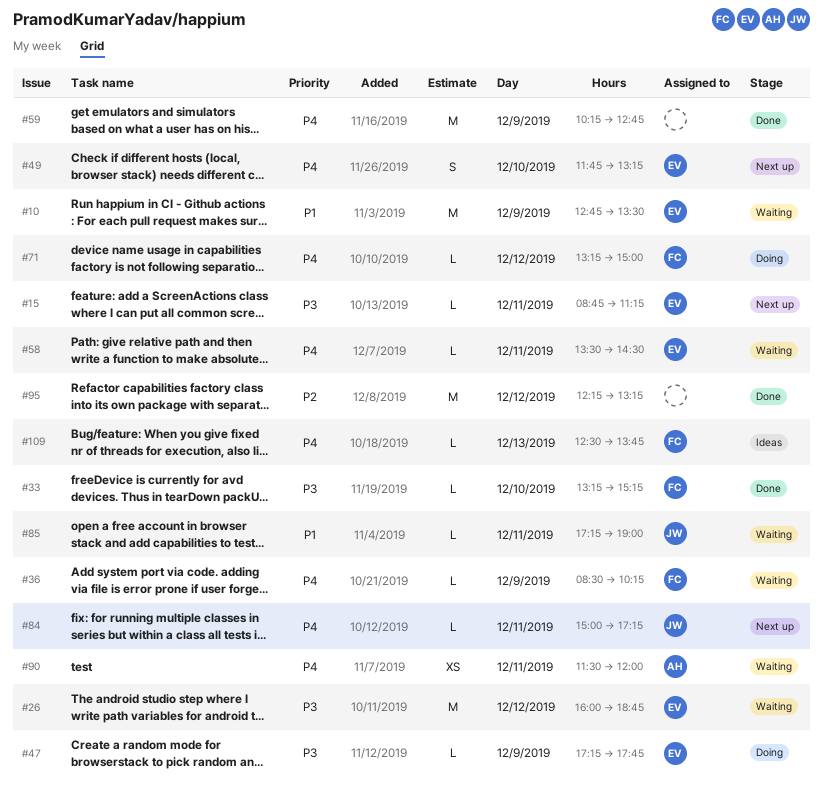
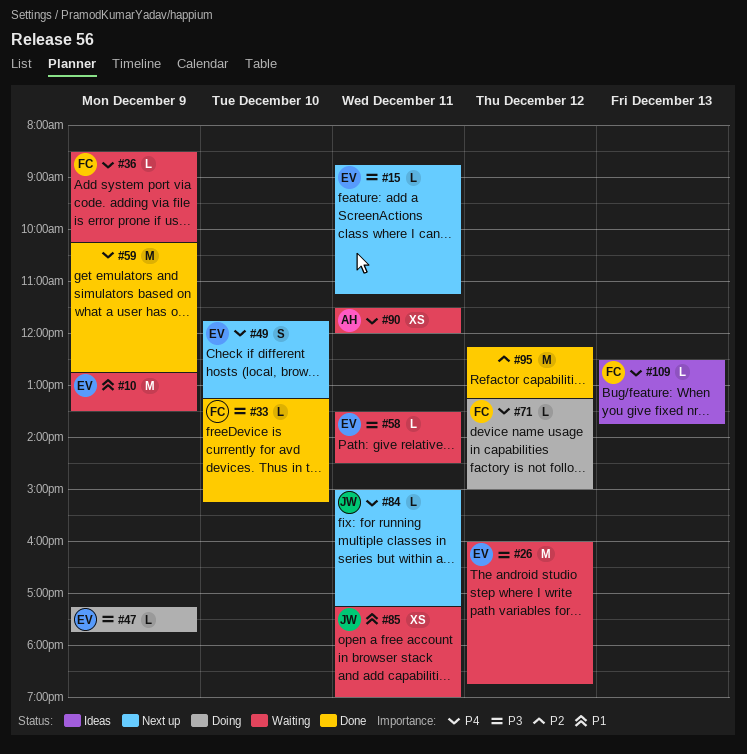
#58, priority: P4 -> P3
#85, estimate: L -> XS

